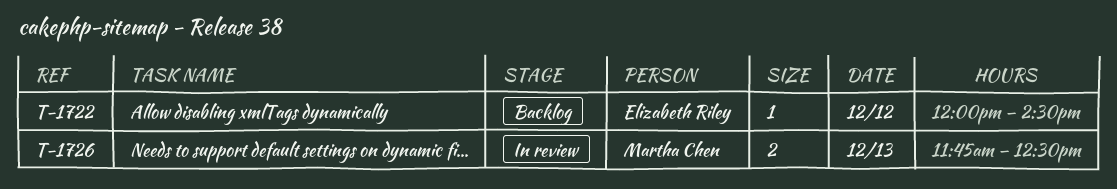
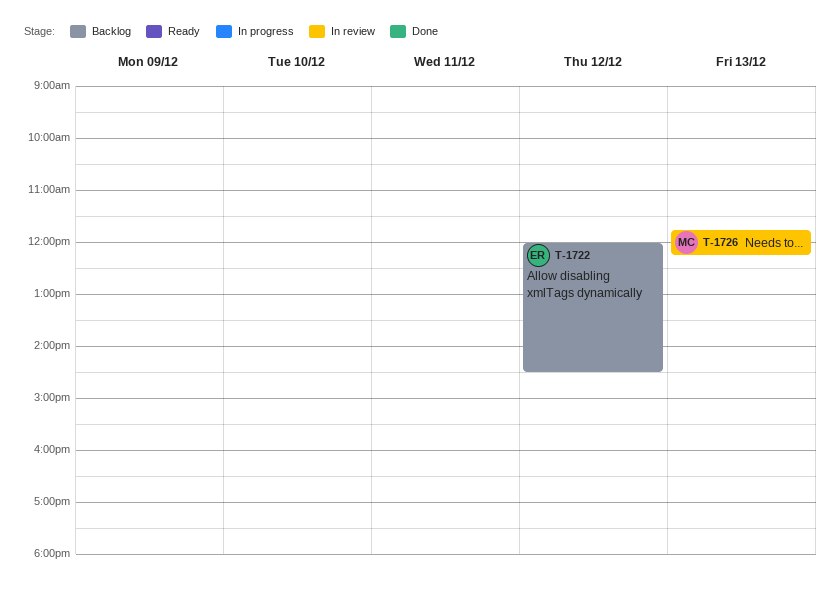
T-1726, ends: 12:30 -> 12:15

